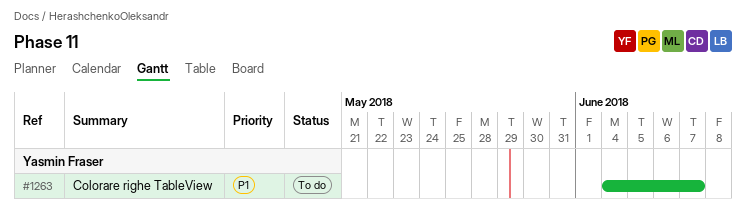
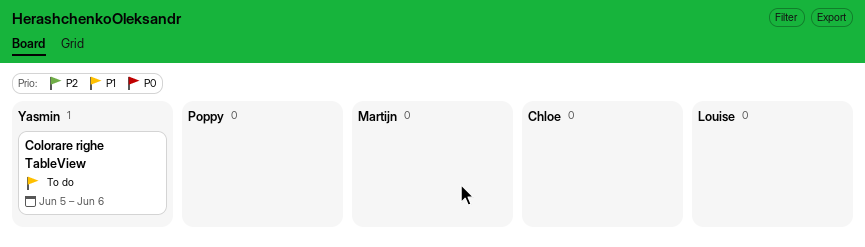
Colorare righe TableView, start: Jun 4 -> Jun 5
Colorare righe TableView, due: Jun 7 -> Jun 6

